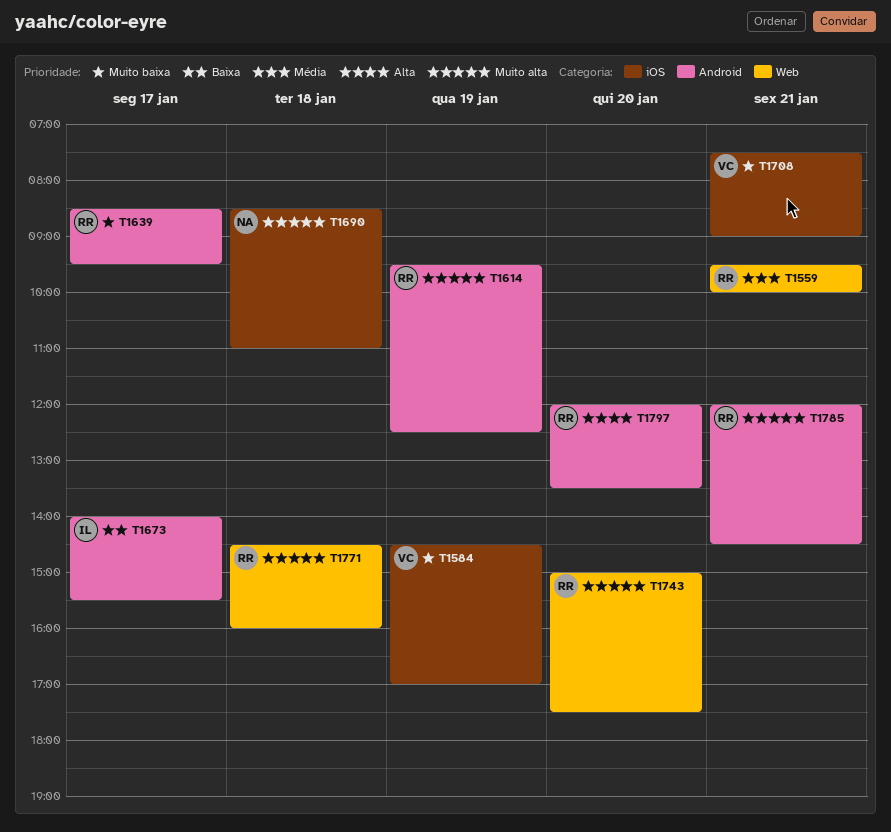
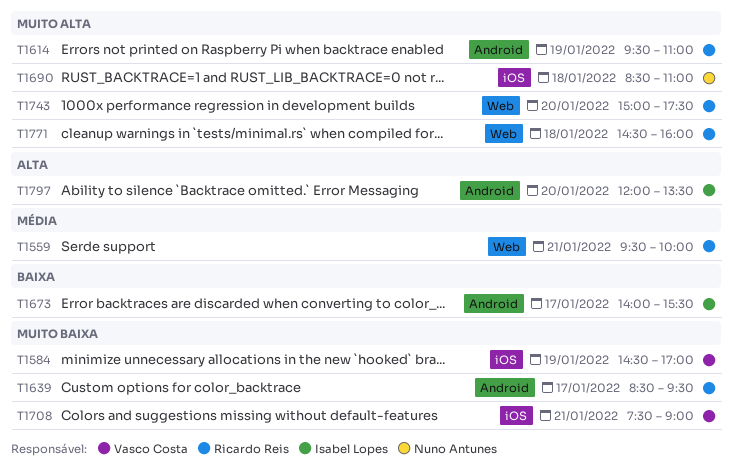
T1614, ends: 12:30 -> 11:00
T1785: present -> none
T1797, owner: Ricardo Reis -> Isabel Lopes

